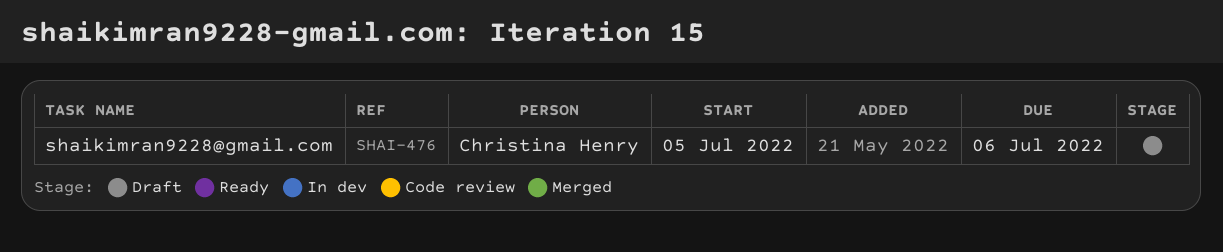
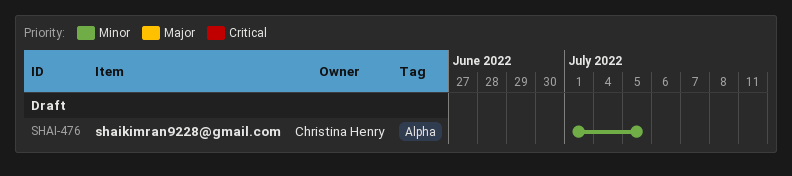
SHAI-476, start: Jul 5 -> Jul 1
SHAI-476, due: Jul 6 -> Jul 5

